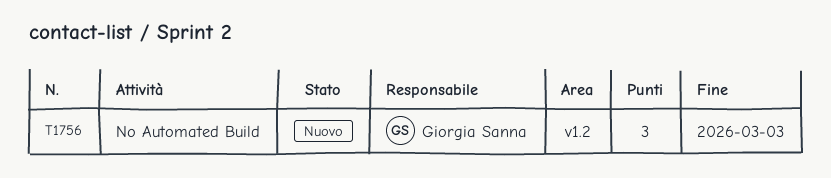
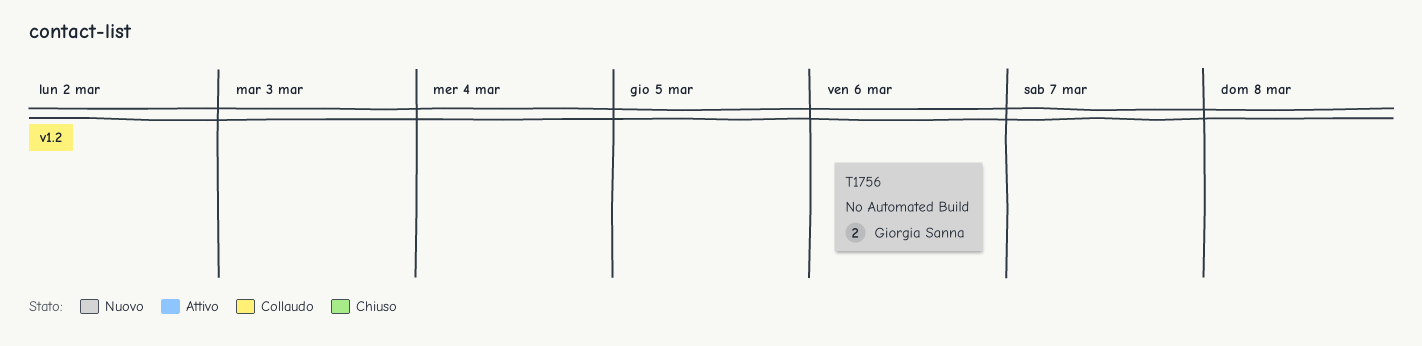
T1756, estimate: 3 -> 2
T1756, due: Mar 3 -> Mar 6

